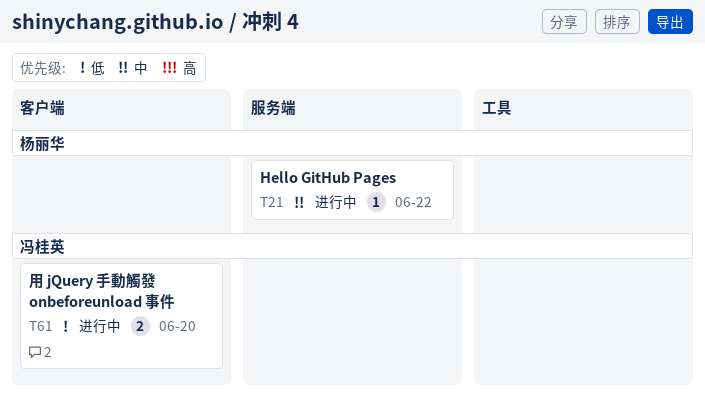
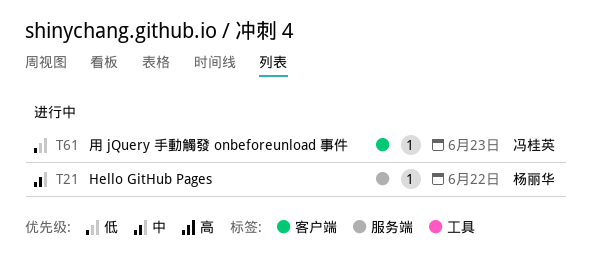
T61, estimate: 2 -> 1
T61, due: Jun 20 -> Jun 23

